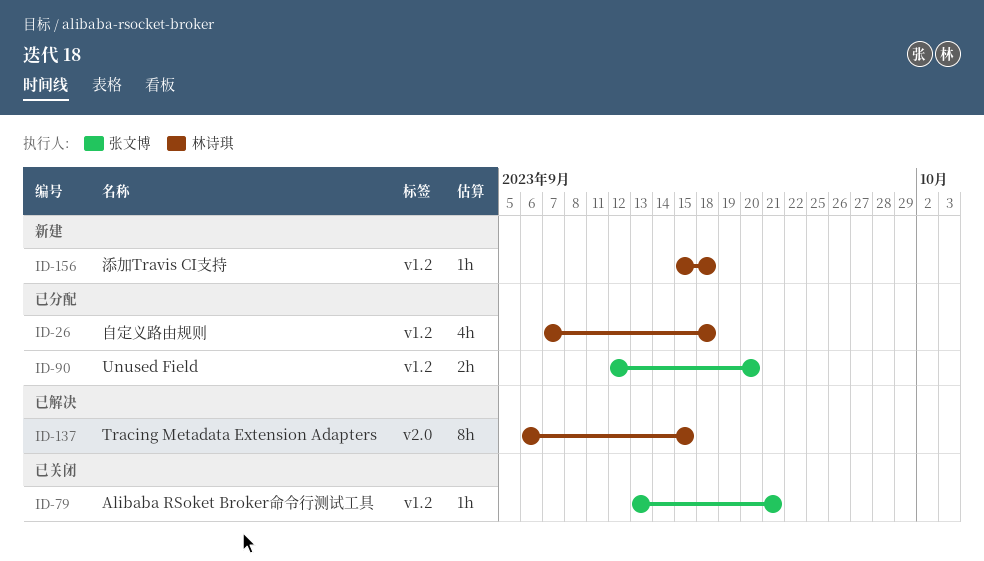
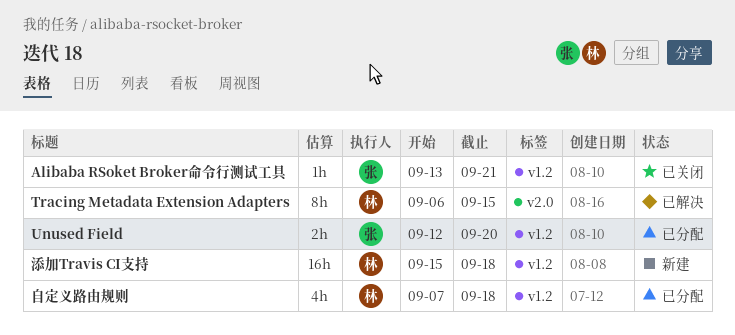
添加Travis CI支持, estimate: 1h -> 16h

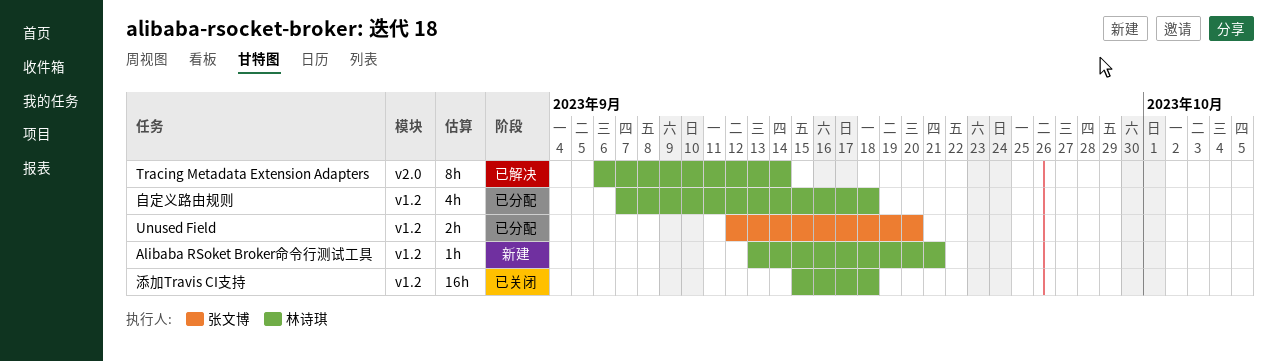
Alibaba RSoket Broker命令行测试工具, status: 已关闭 -> 新建
Alibaba RSoket Broker命令行测试工具, owner: 张文博 -> 林诗琪
Tracing Metadata Extension Adapters, due: Sep 15 -> Sep 14
添加Travis CI支持, status: 新建 -> 已关闭

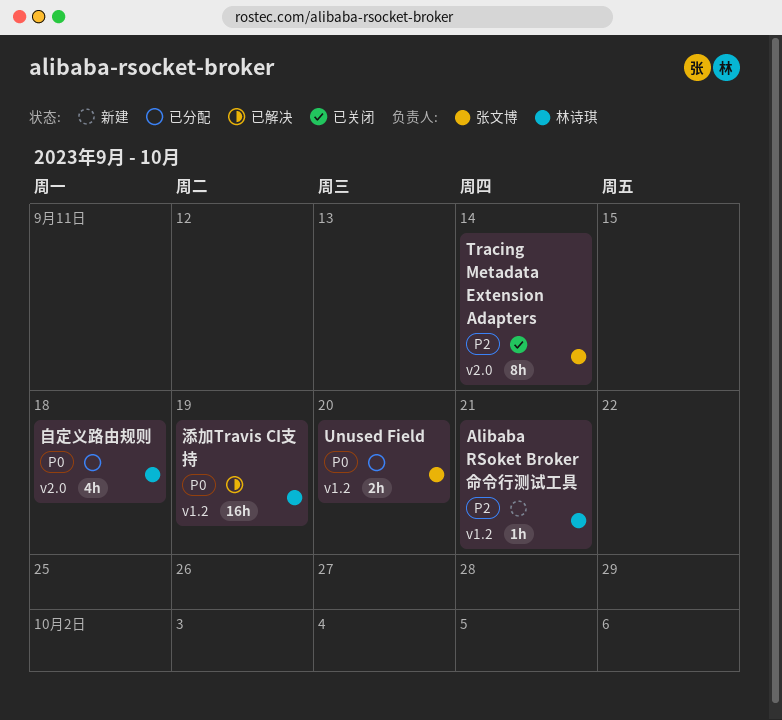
Tracing Metadata Extension Adapters, status: 已解决 -> 已关闭
Tracing Metadata Extension Adapters, owner: 林诗琪 -> 张文博
添加Travis CI支持, status: 已关闭 -> 已解决
添加Travis CI支持, due: Sep 18 -> Sep 19
自定义路由规则, label: v1.2 -> v2.0

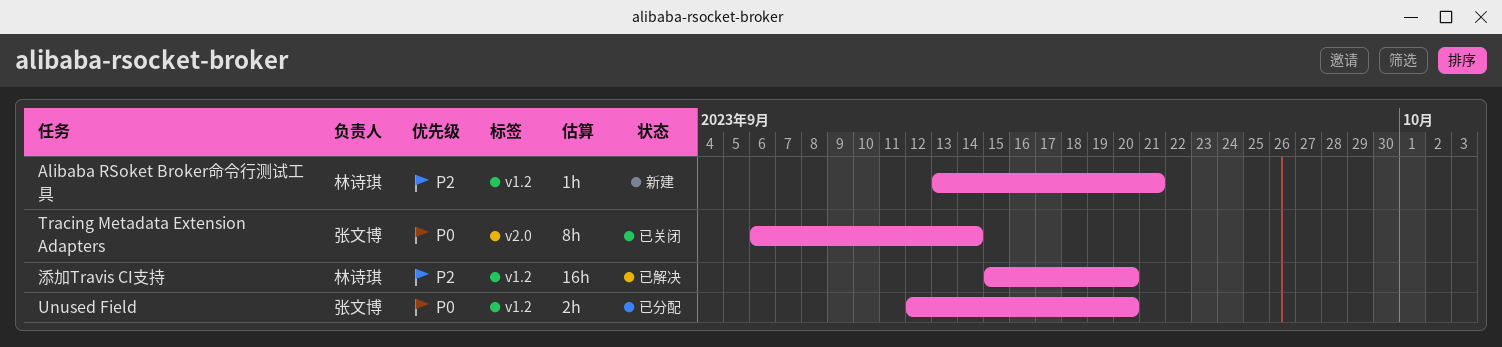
Tracing Metadata Extension Adapters, priority: P2 -> P0
添加Travis CI支持, priority: P0 -> P2
添加Travis CI支持, due: Sep 19 -> Sep 20
自定义路由规则: present -> none

